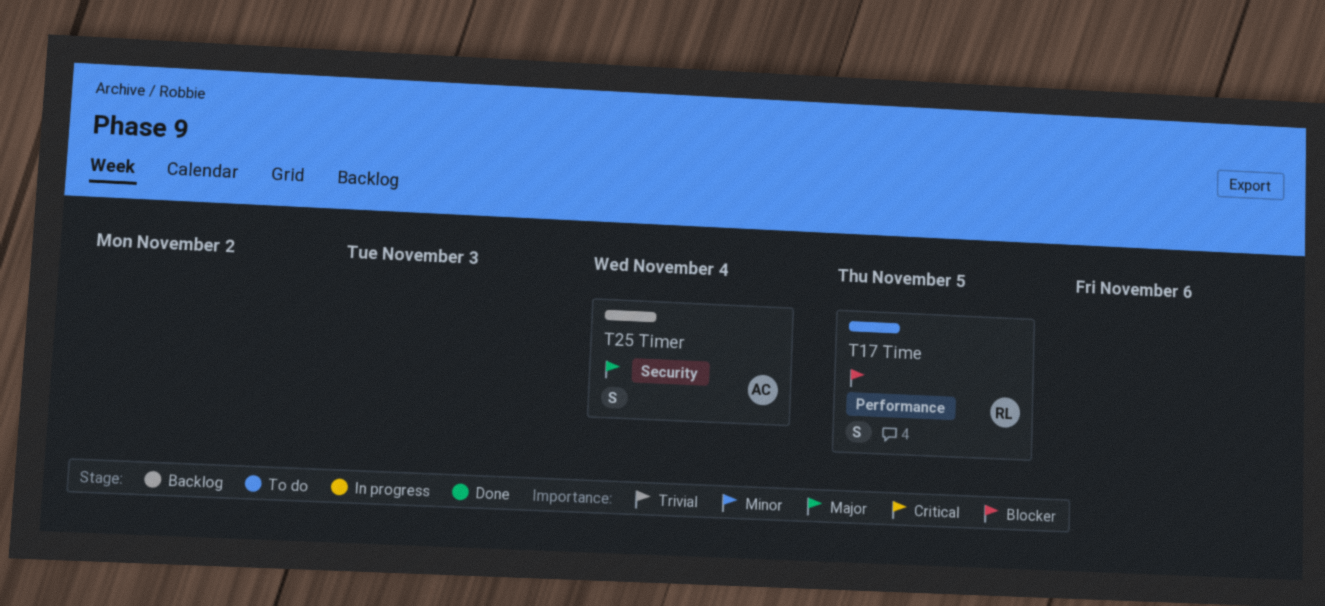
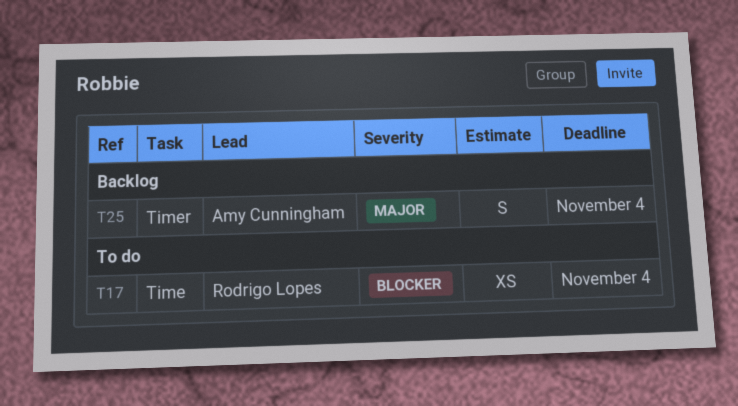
T17, estimate: S -> XS
T17, due: Nov 5 -> Nov 4

